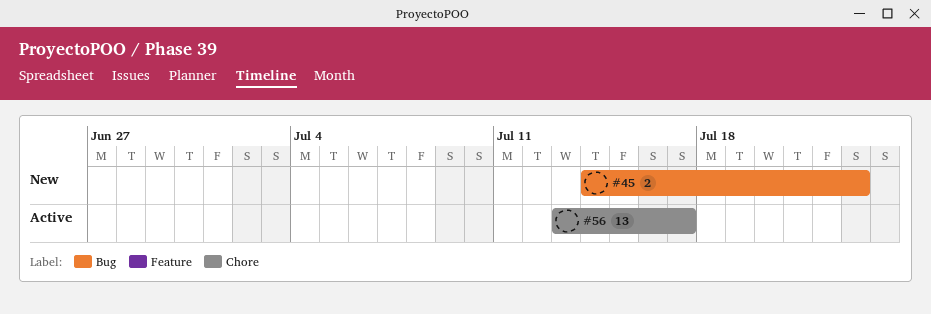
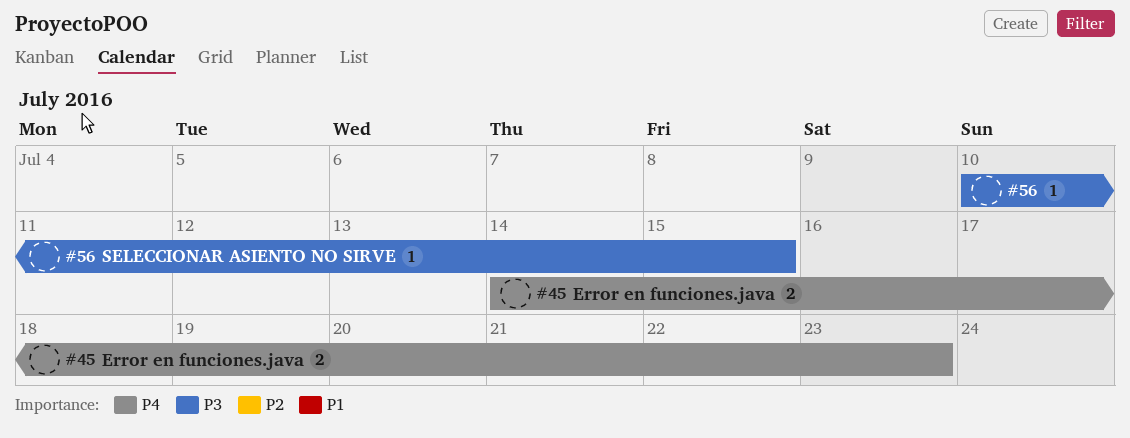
#56, estimate: 13 -> 1
#56, start: Jul 13 -> Jul 10
#56, due: Jul 17 -> Jul 15

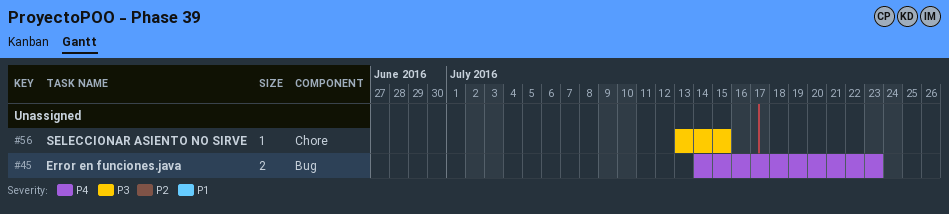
#56, start: Jul 10 -> Jul 13

